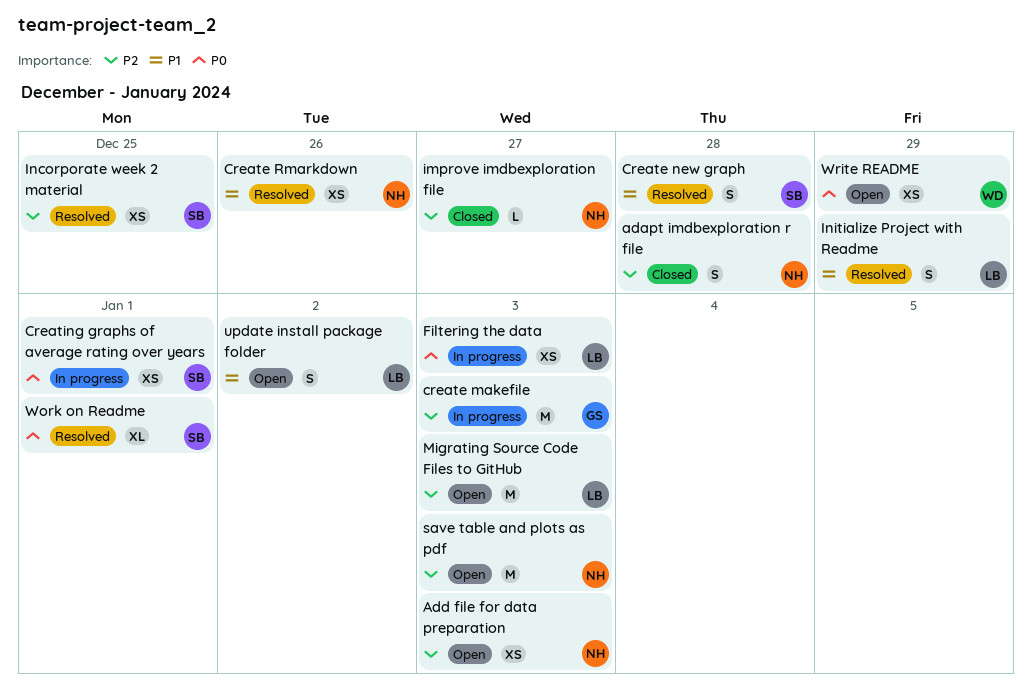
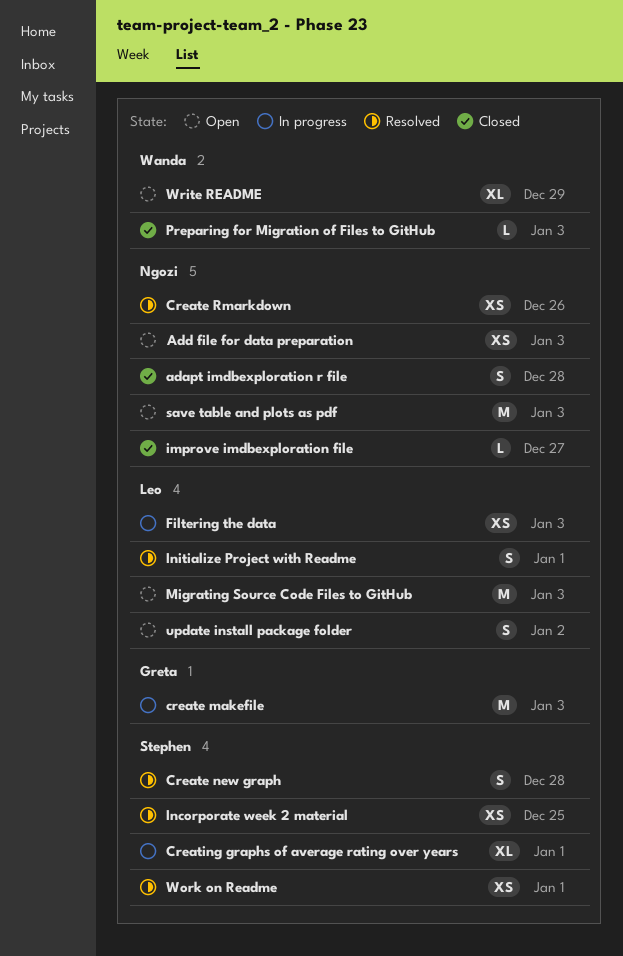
Creating graphs of average rating over years, estimate: XS -> XL
Initialize Project with Readme, due: Dec 29 -> Jan 1
Preparing for Migration of Files to GitHub: none -> present
Work on Readme, estimate: XL -> XS
Write README, estimate: XS -> XL

